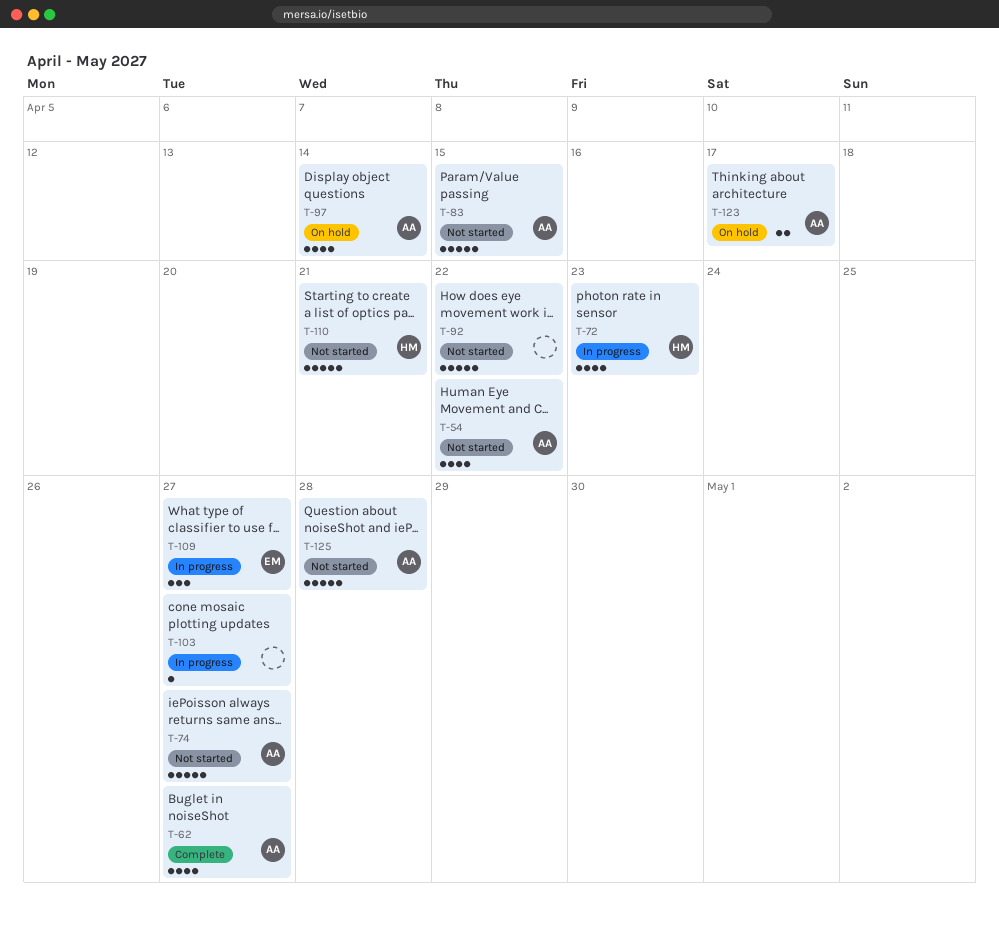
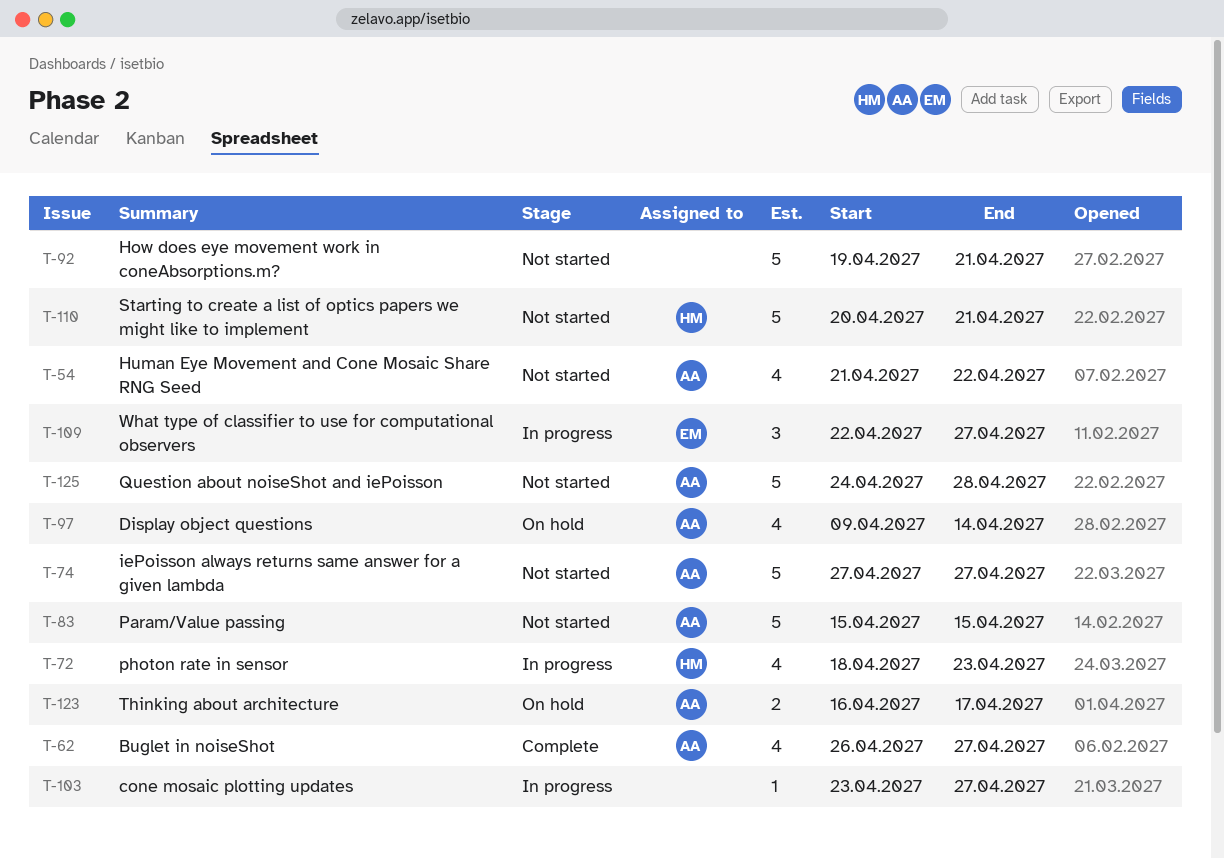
T-92, due: Apr 22 -> Apr 21

